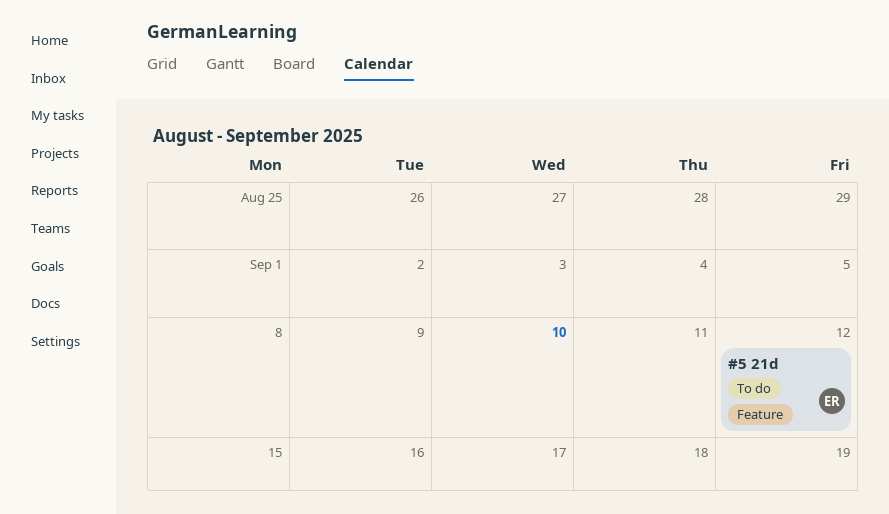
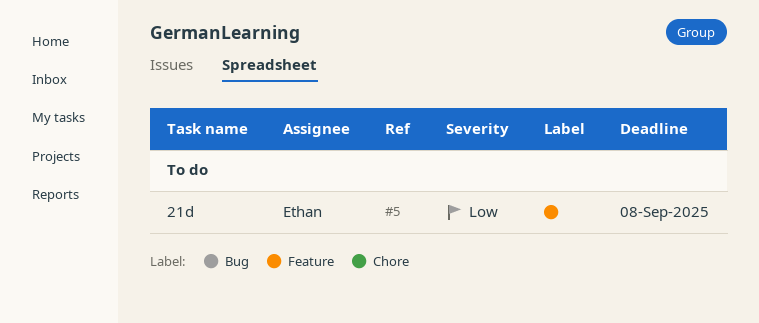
#5, due: Sep 12 -> Sep 8

